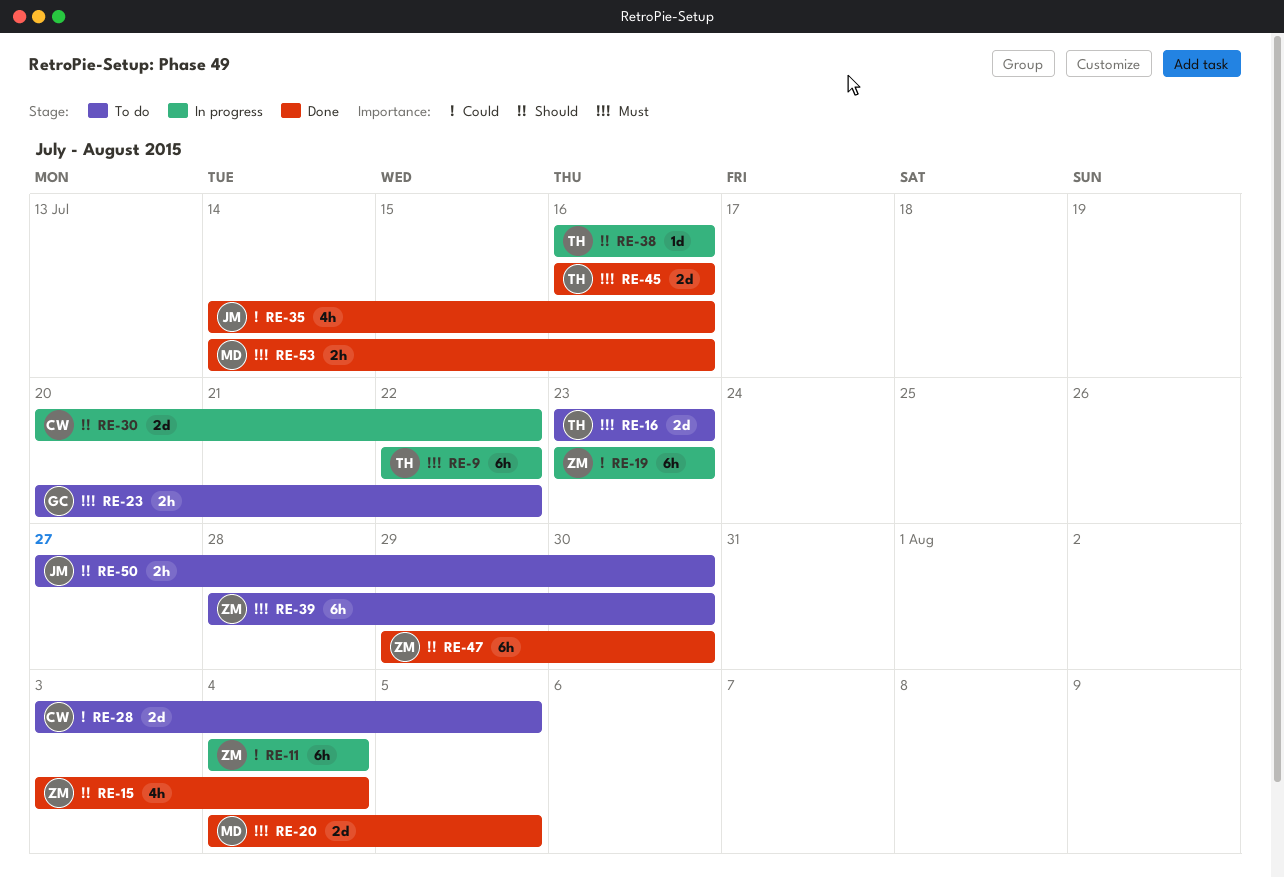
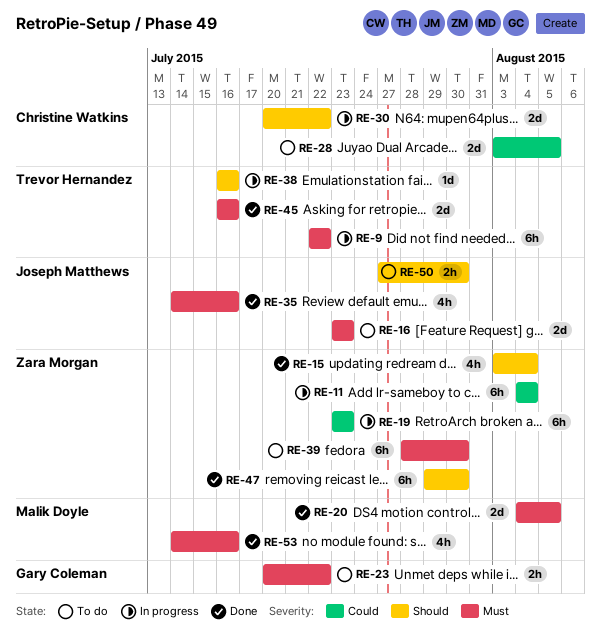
RE-16, owner: Trevor Hernandez -> Joseph Matthews
RE-35, priority: Could -> Must
RE-53, estimate: 2h -> 4h

